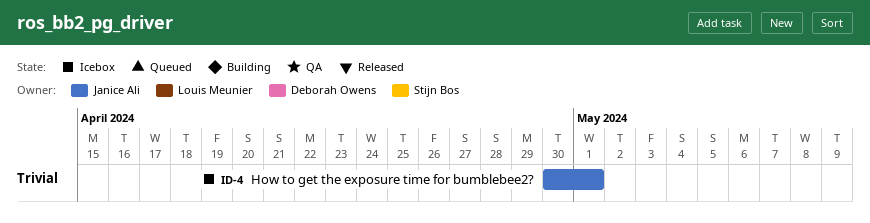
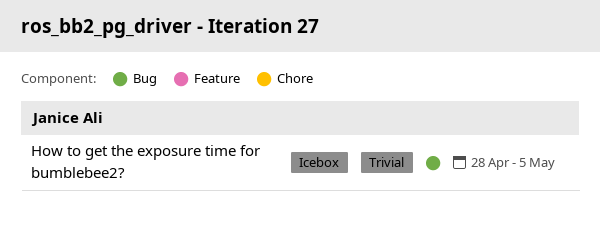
How to get the exposure time for bumblebee2?, start: Apr 30 -> Apr 28
How to get the exposure time for bumblebee2?, due: May 1 -> May 5

